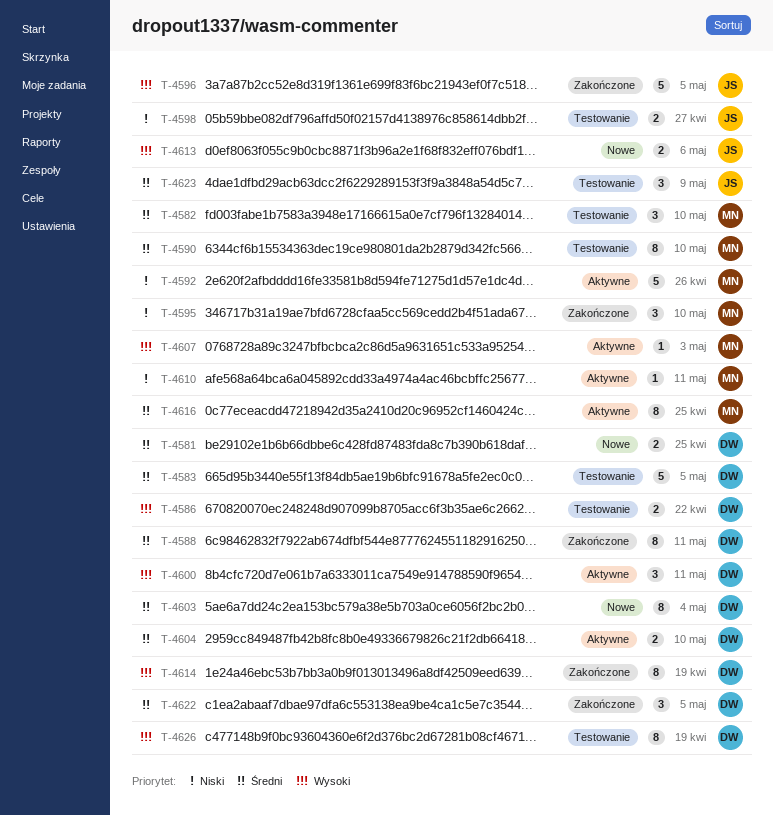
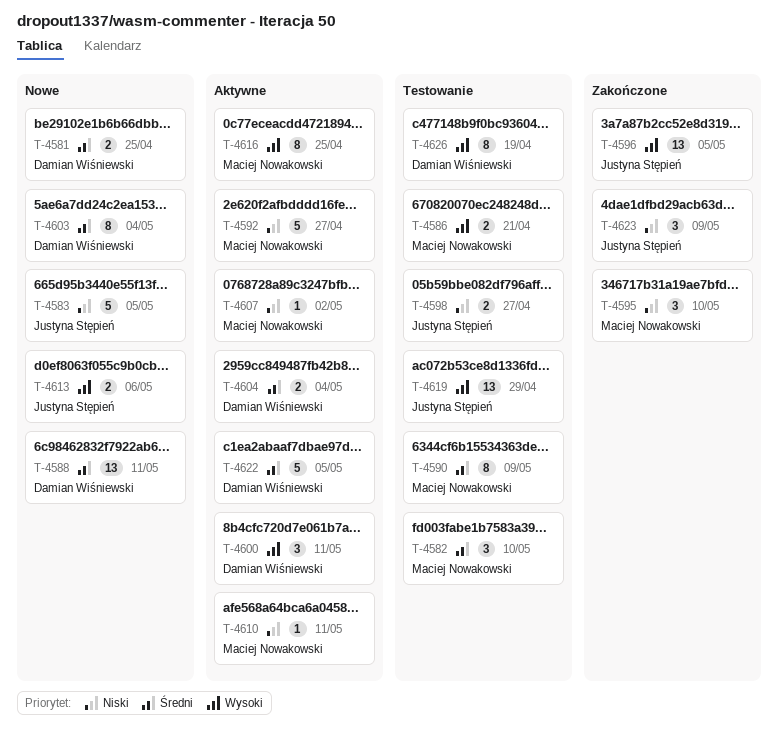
T-4583, status: Testowanie -> Nowe
T-4583, owner: Damian Wiśniewski -> Justyna Stępień
T-4583, priority: Średni -> Niski
T-4586, owner: Damian Wiśniewski -> Maciej Nowakowski
T-4586, due: Apr 22 -> Apr 21
T-4588, status: Zakończone -> Nowe
T-4588, estimate: 8 -> 13
T-4590, due: May 10 -> May 9
T-4592, due: Apr 26 -> Apr 27
T-4596, estimate: 5 -> 13
T-4604, due: May 10 -> May 4
T-4607, priority: Wysoki -> Niski
T-4607, due: May 3 -> May 2
T-4614: present -> none
T-4616, priority: Średni -> Wysoki
T-4619: none -> present
T-4622, status: Zakończone -> Aktywne
T-4622, estimate: 3 -> 5
T-4623, status: Testowanie -> Zakończone
T-4623, priority: Średni -> Niski

